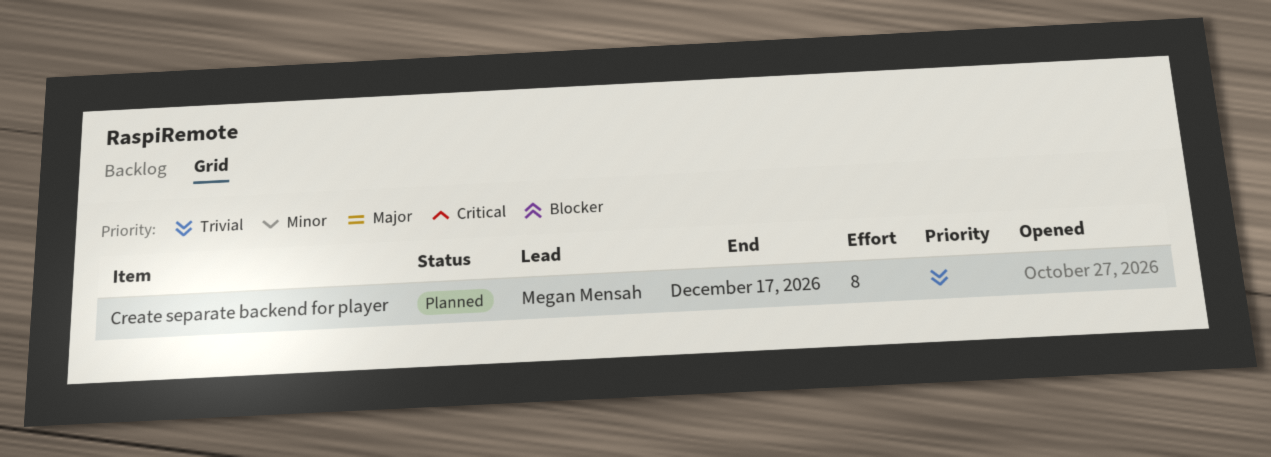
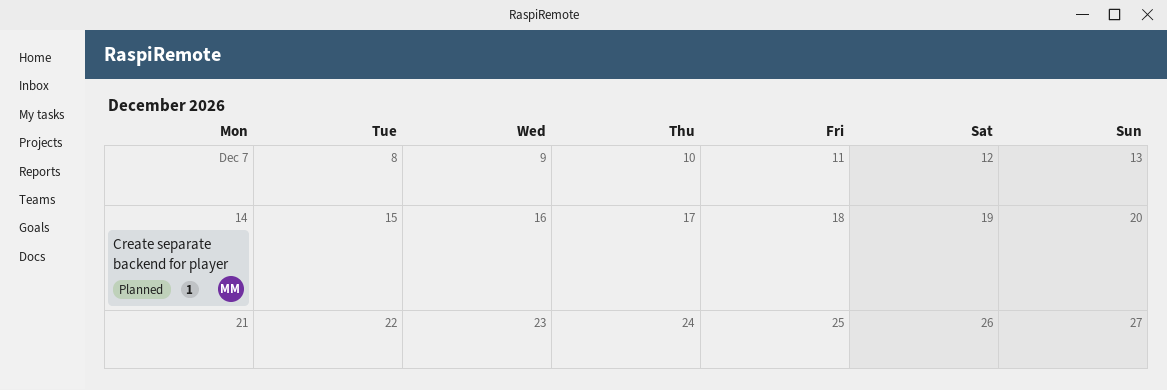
Create separate backend for player, estimate: 8 -> 1
Create separate backend for player, due: Dec 17 -> Dec 14

